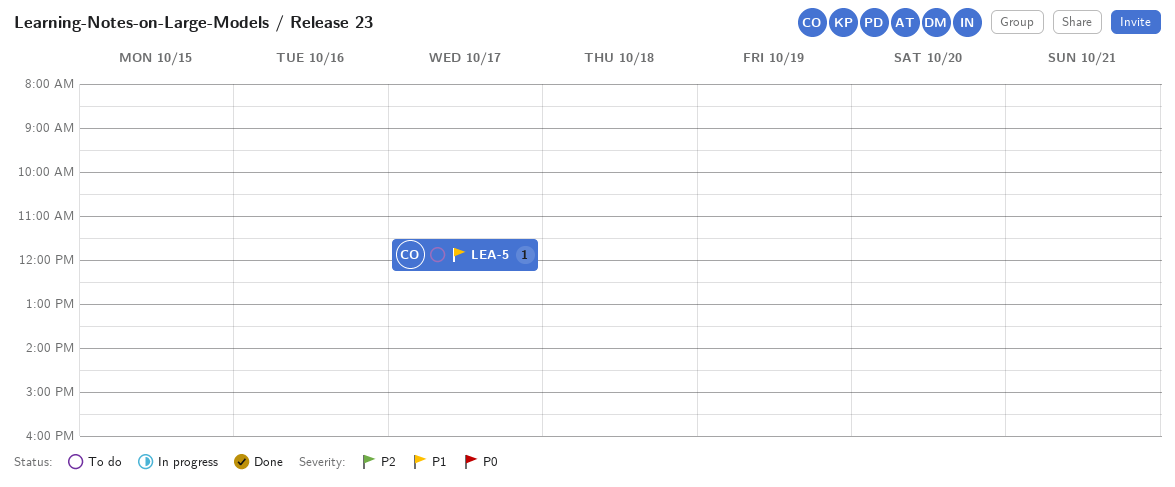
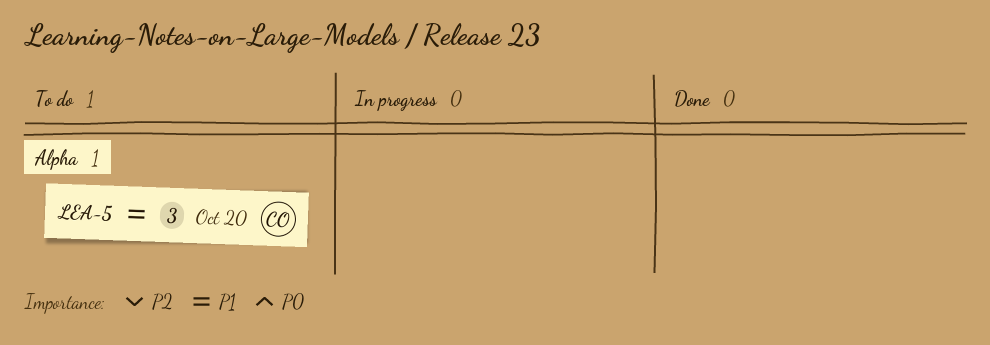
LEA-5, estimate: 1 -> 3
LEA-5, day: Oct 17 -> Oct 20

